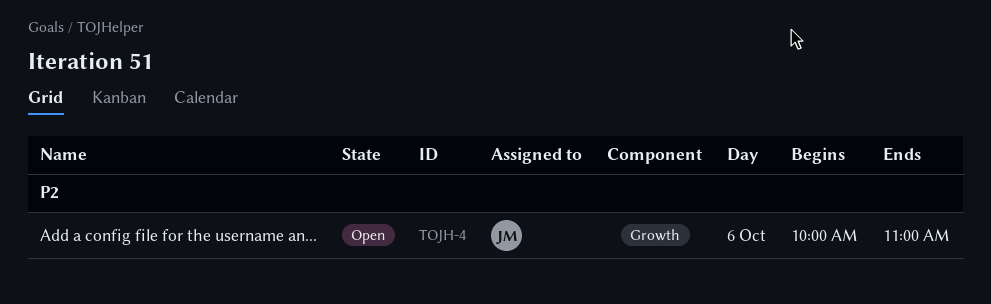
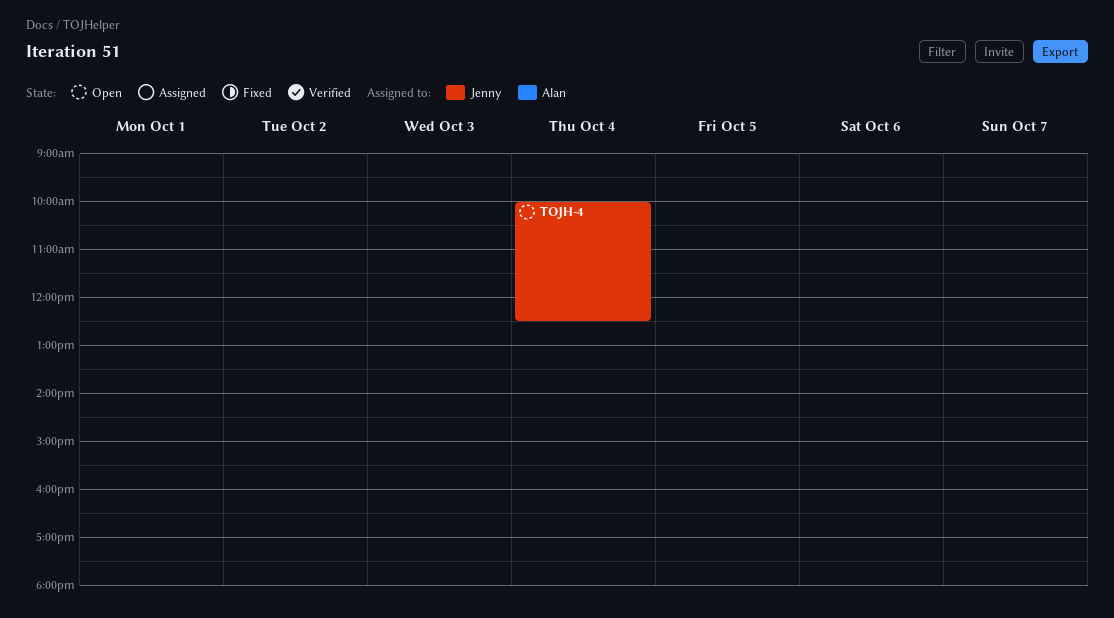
TOJH-4, day: Oct 6 -> Oct 4
TOJH-4, ends: 11:00 -> 12:30

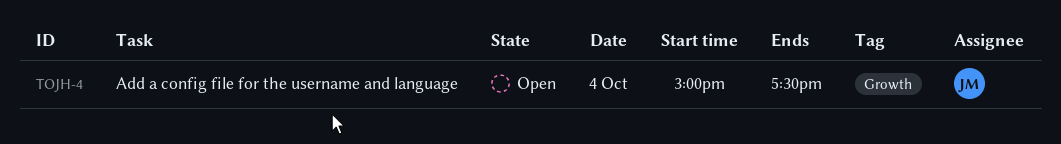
TOJH-4, begins: 10:00 -> 15:00
TOJH-4, ends: 12:30 -> 17:30

